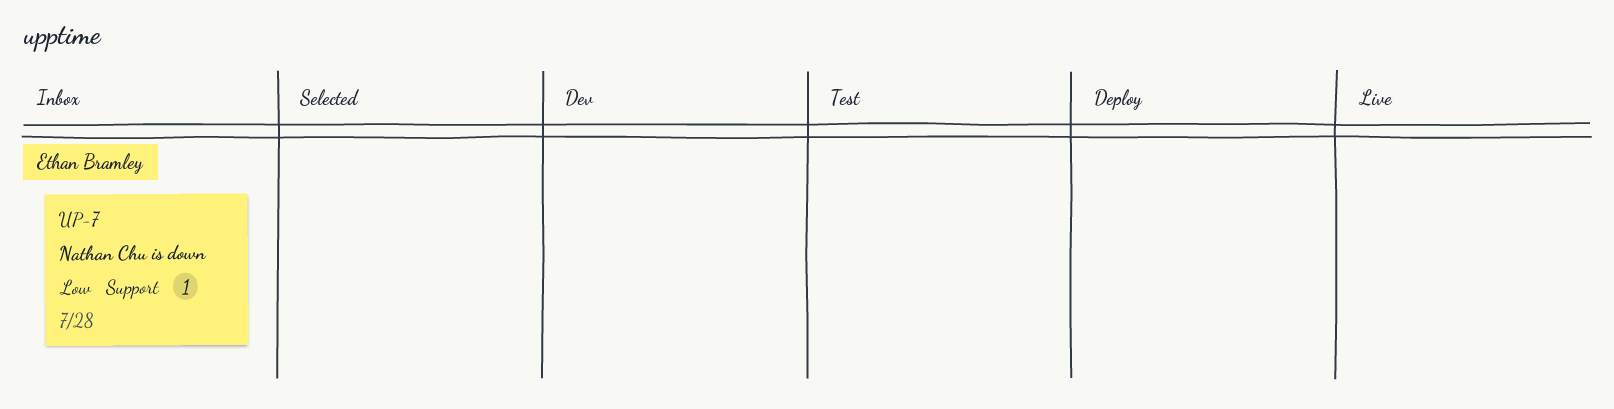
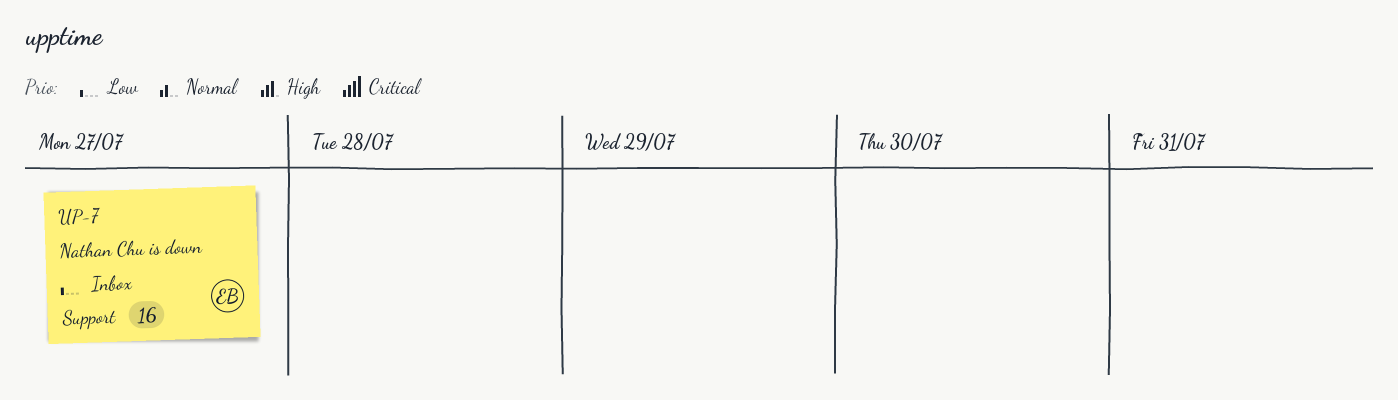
UP-7, estimate: 1 -> 16
UP-7, due: Jul 28 -> Jul 27

